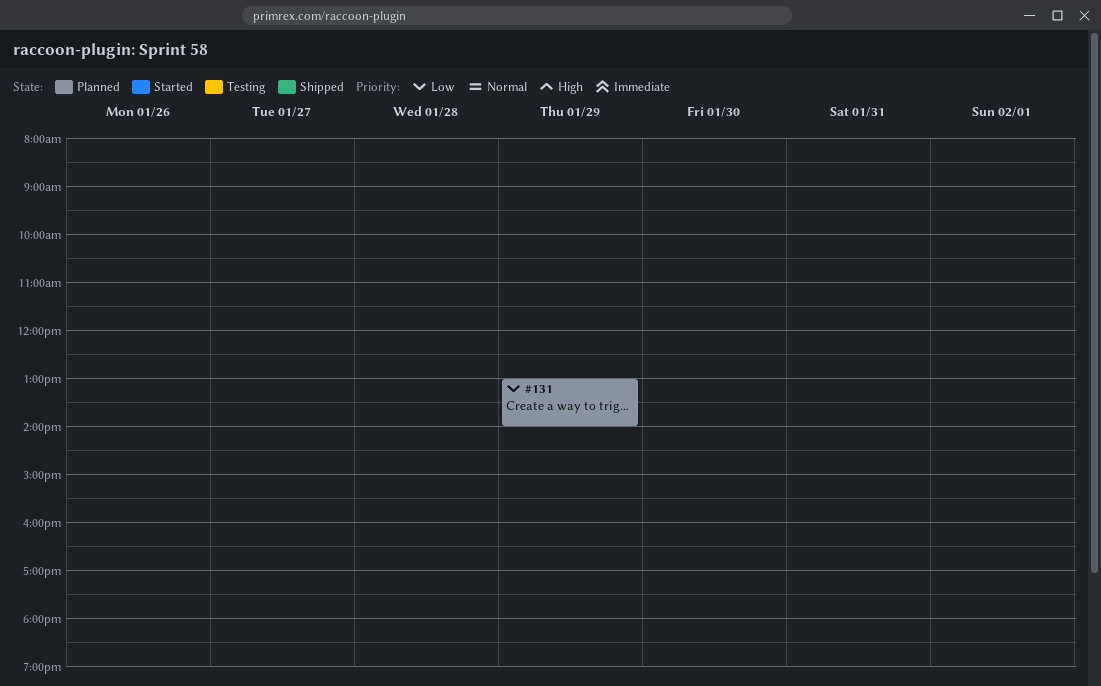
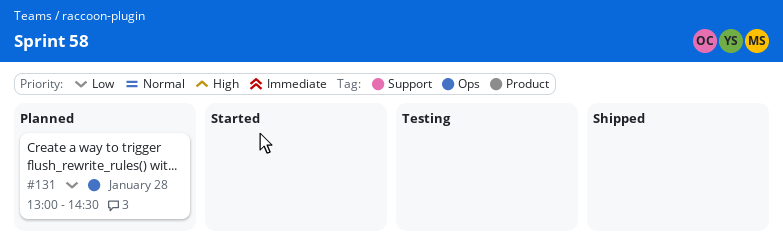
#131, day: Jan 29 -> Jan 28
#131, ends: 14:00 -> 14:30

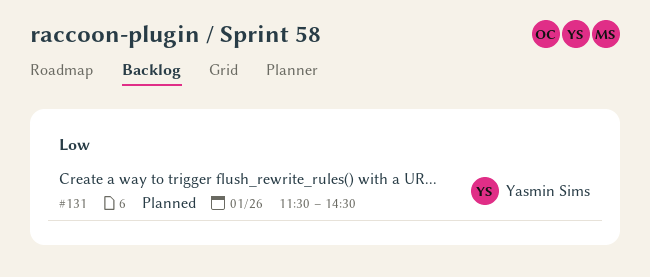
#131, day: Jan 28 -> Jan 26
#131, begins: 13:00 -> 11:30

